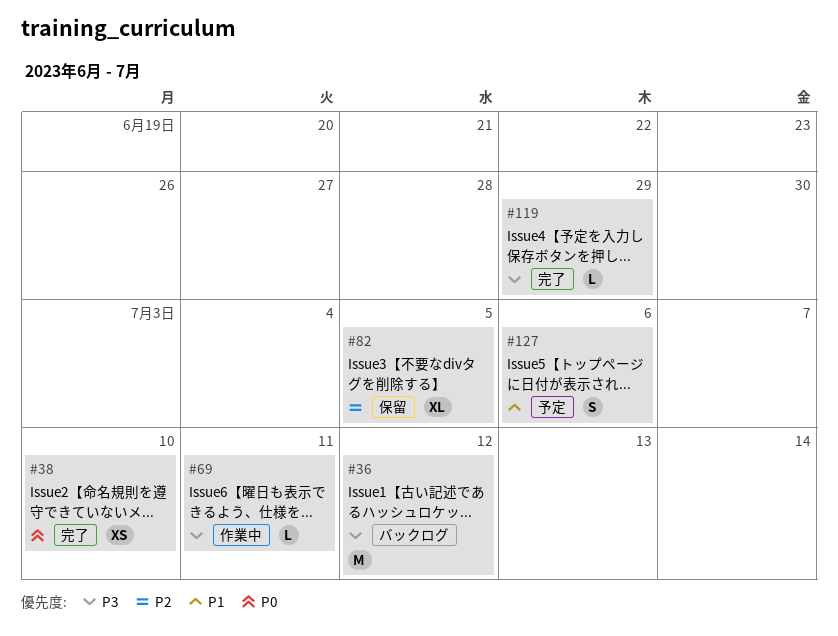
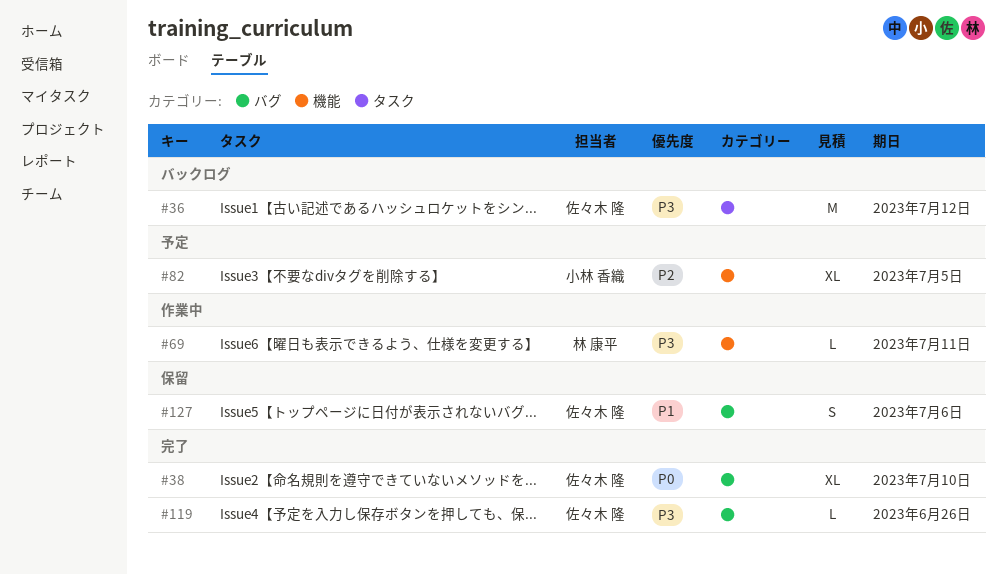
#38, estimate: XS -> XL
#82, status: 保留 -> 予定
#119, due: Jun 29 -> Jun 26
#127, status: 予定 -> 保留

